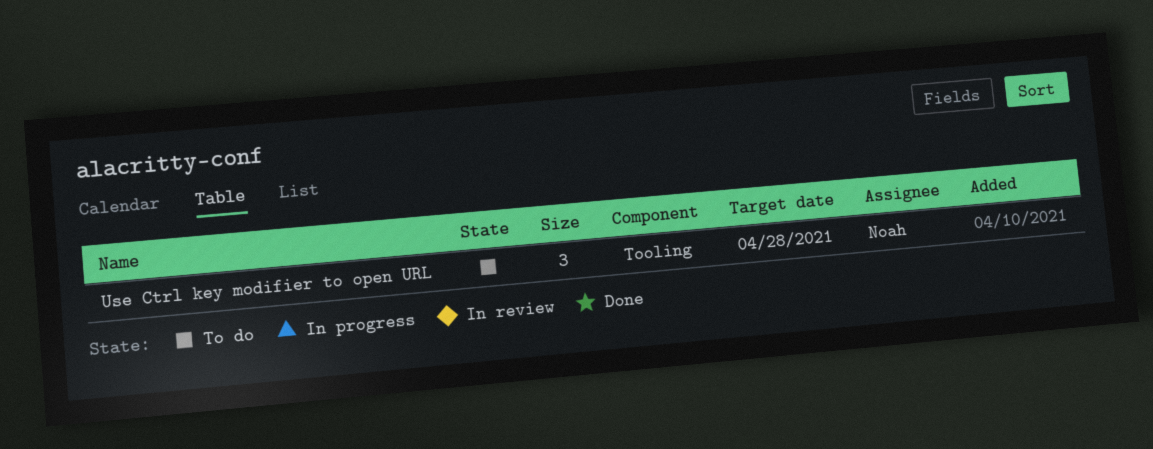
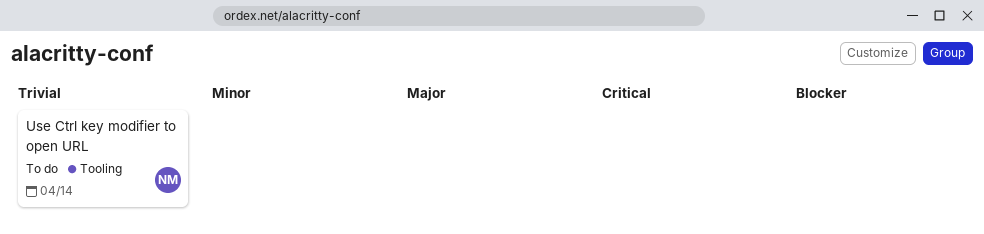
Use Ctrl key modifier to open URL, due: Apr 28 -> Apr 14

